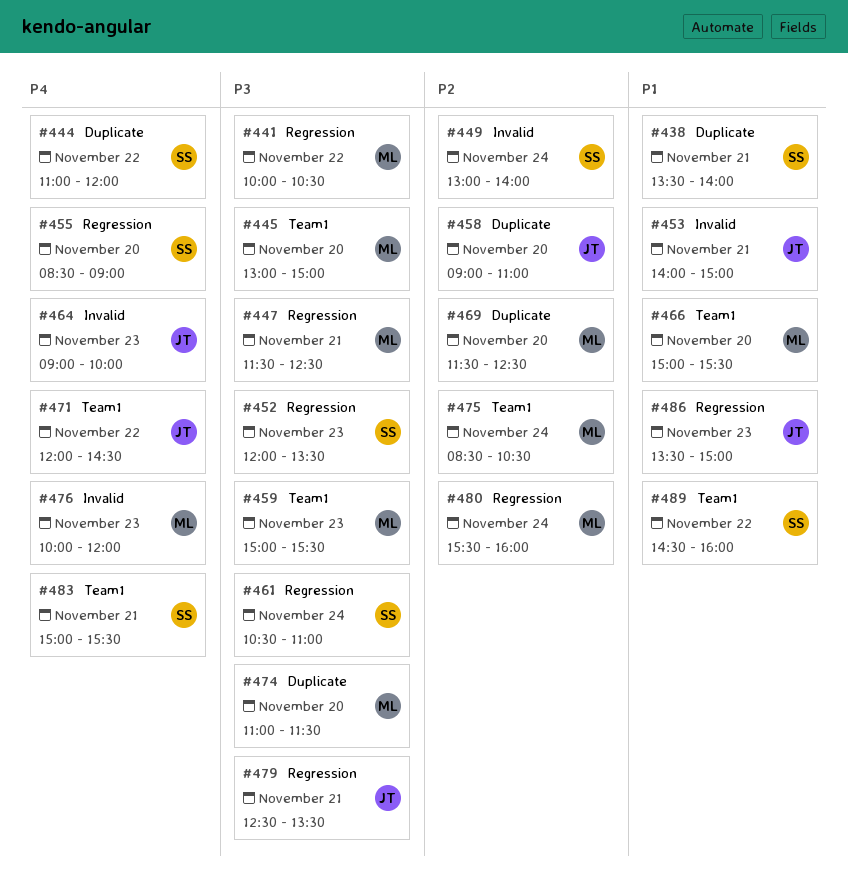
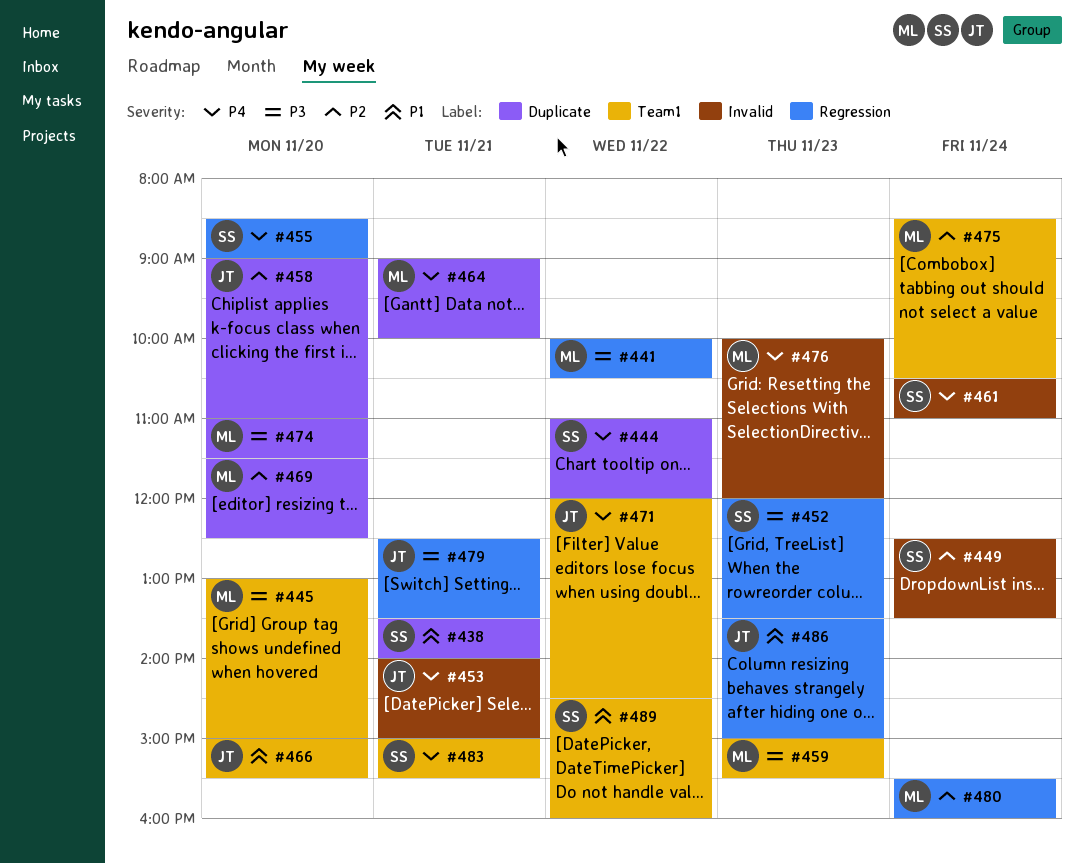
#447: present -> none
#449, begins: 13:00 -> 12:30
#449, ends: 14:00 -> 13:30
#453, priority: P1 -> P4
#461, priority: P3 -> P4
#461, label: Regression -> Invalid
#464, owner: JT -> ML
#464, label: Invalid -> Duplicate
#464, day: Nov 23 -> Nov 21
#466, owner: ML -> JT

